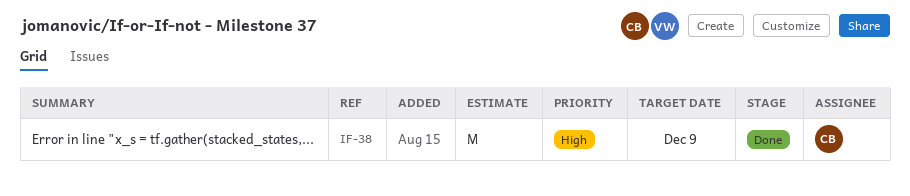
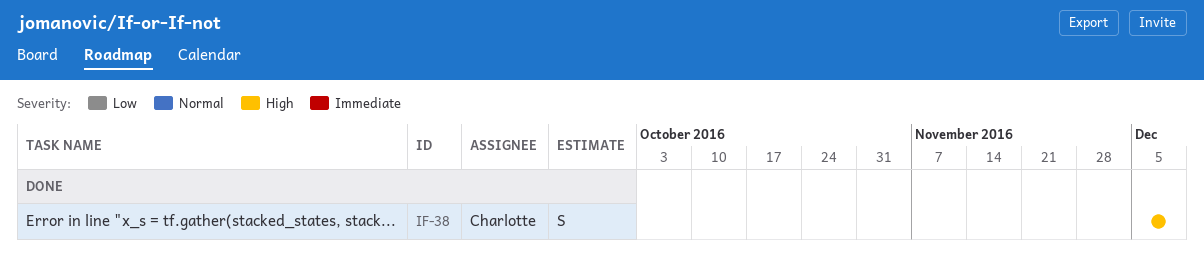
IF-38, estimate: M -> S

